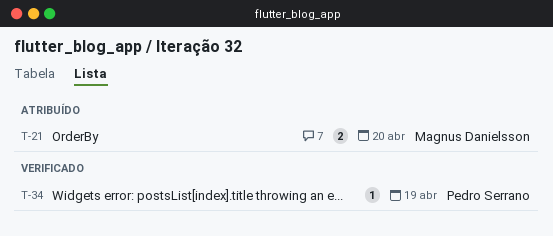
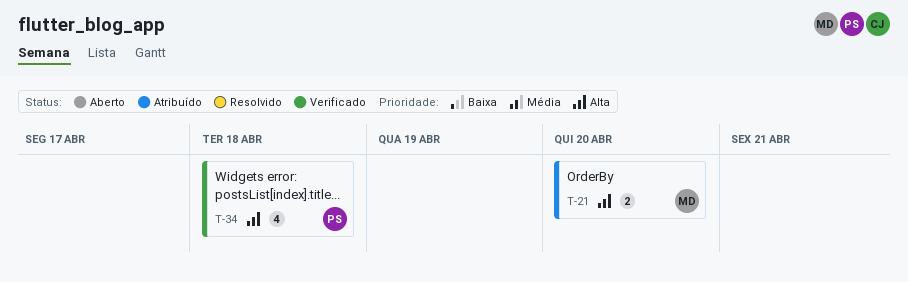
T-34, estimate: 1 -> 4
T-34, due: Apr 19 -> Apr 18

